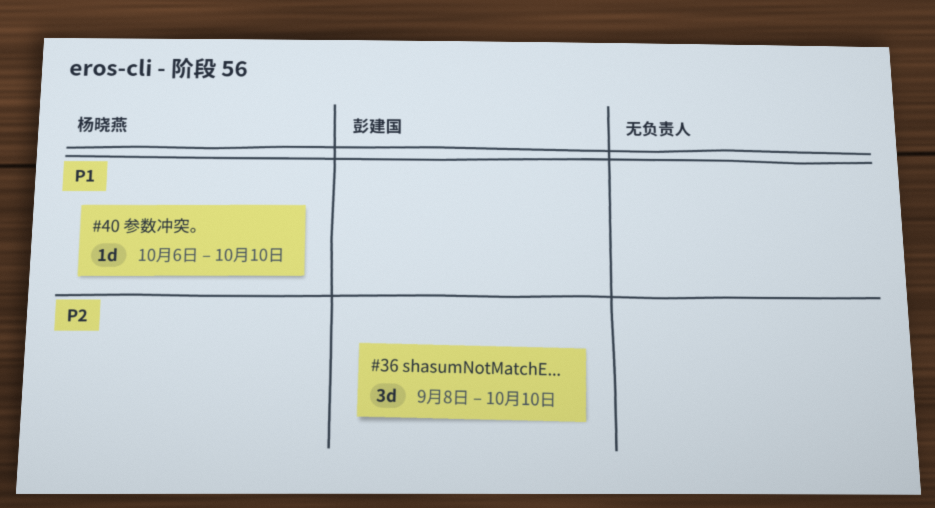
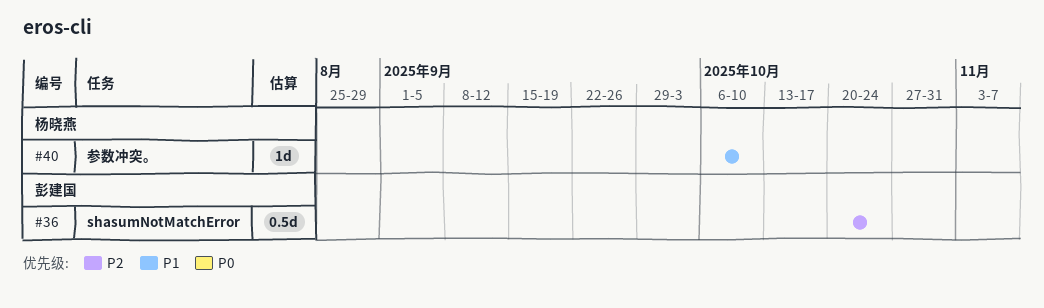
#36, estimate: 3d -> 0.5d
#36, start: Sep 8 -> Oct 20
#36, due: Oct 10 -> Oct 24

